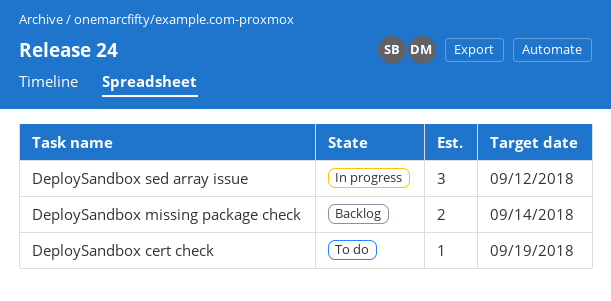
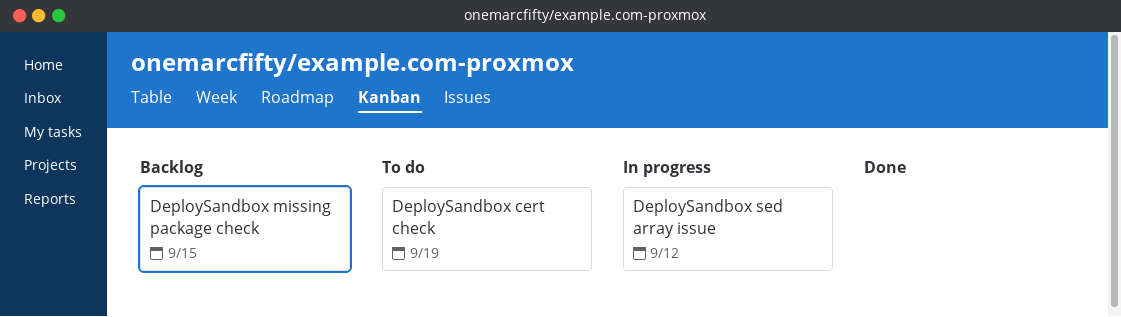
DeploySandbox missing package check, due: Sep 14 -> Sep 15

